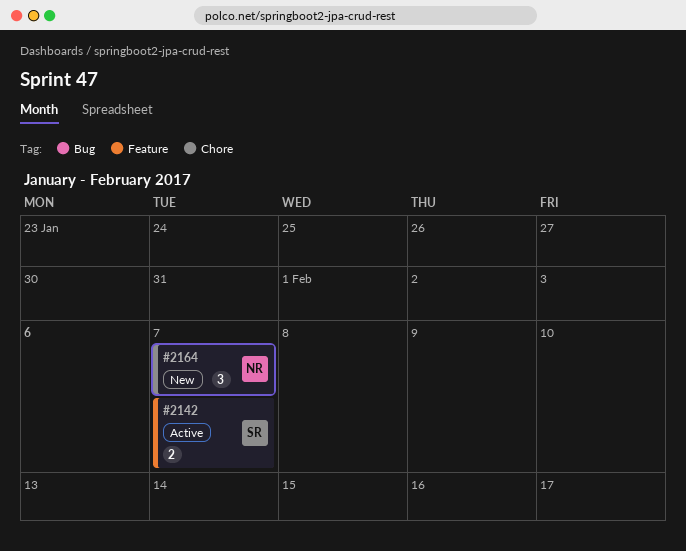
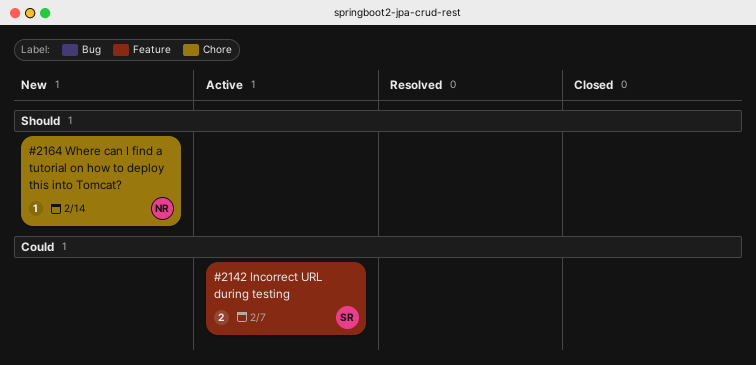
#2164, estimate: 3 -> 1
#2164, due: Feb 7 -> Feb 14

